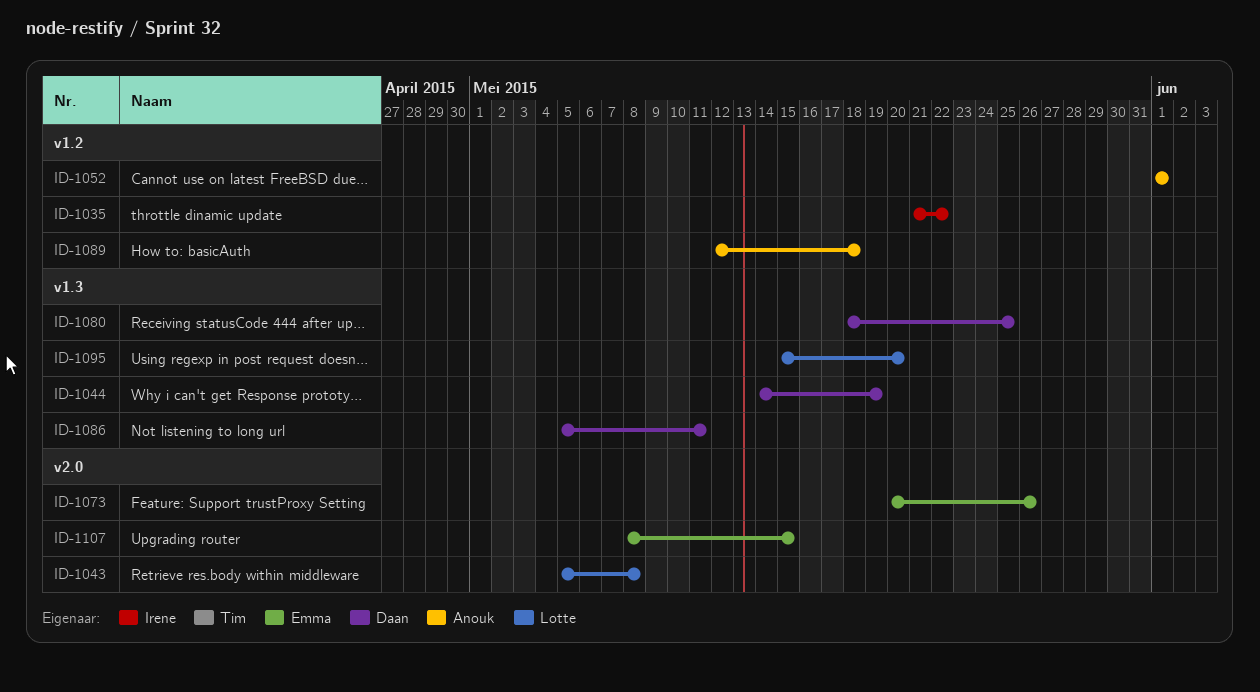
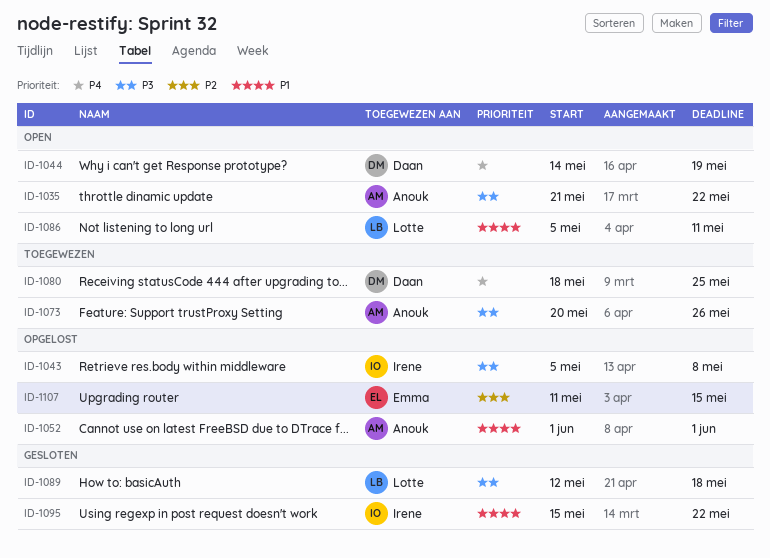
ID-1035, owner: Irene -> Anouk
ID-1043, owner: Lotte -> Irene
ID-1073, owner: Emma -> Anouk
ID-1086, owner: Daan -> Lotte
ID-1089, owner: Anouk -> Lotte
ID-1095, owner: Lotte -> Irene
ID-1095, due: May 20 -> May 22
ID-1107, start: May 8 -> May 11

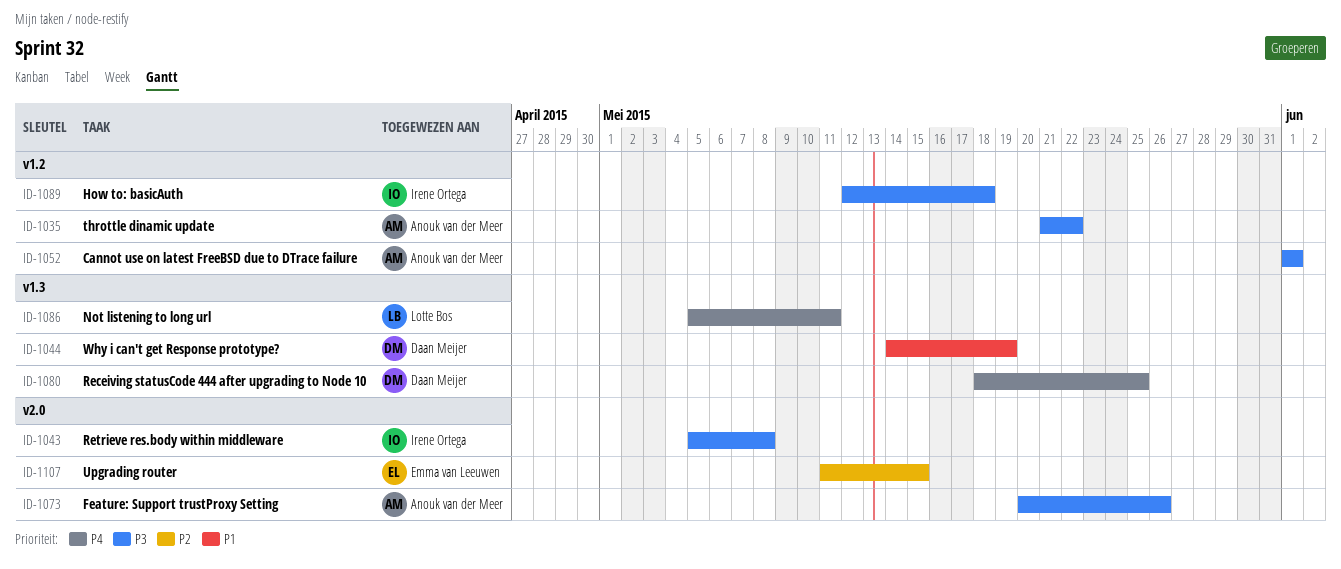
ID-1044, priority: P4 -> P1
ID-1052, priority: P1 -> P3
ID-1086, priority: P1 -> P4
ID-1089, owner: Lotte Bos -> Irene Ortega
ID-1095: present -> none

